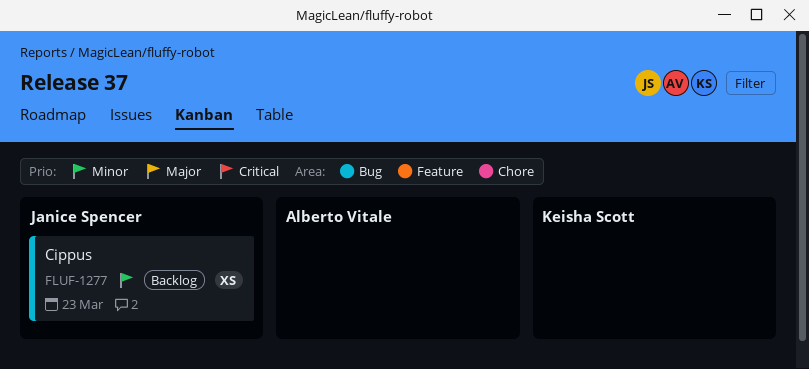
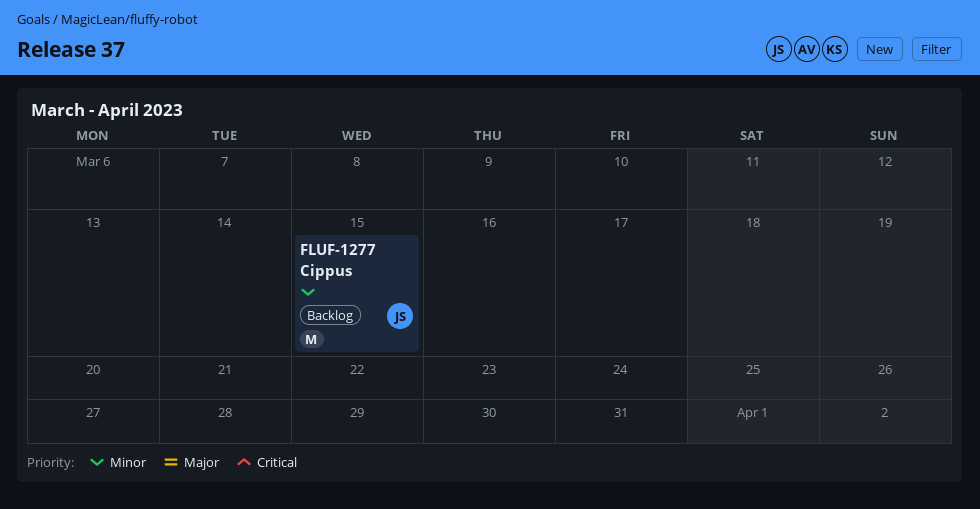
FLUF-1277, estimate: XS -> M
FLUF-1277, due: Mar 23 -> Mar 15

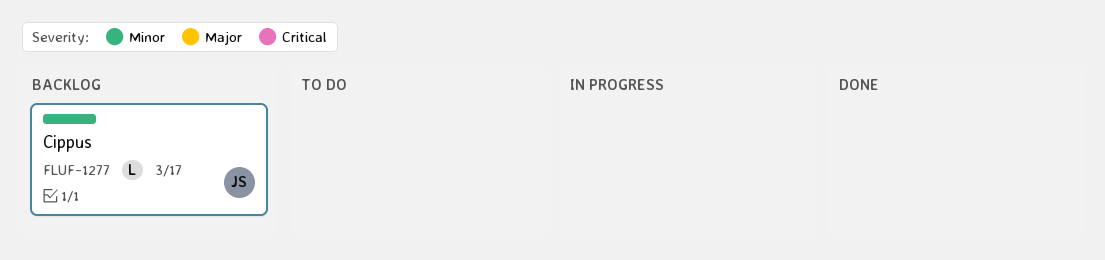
FLUF-1277, estimate: M -> L
FLUF-1277, due: Mar 15 -> Mar 17

